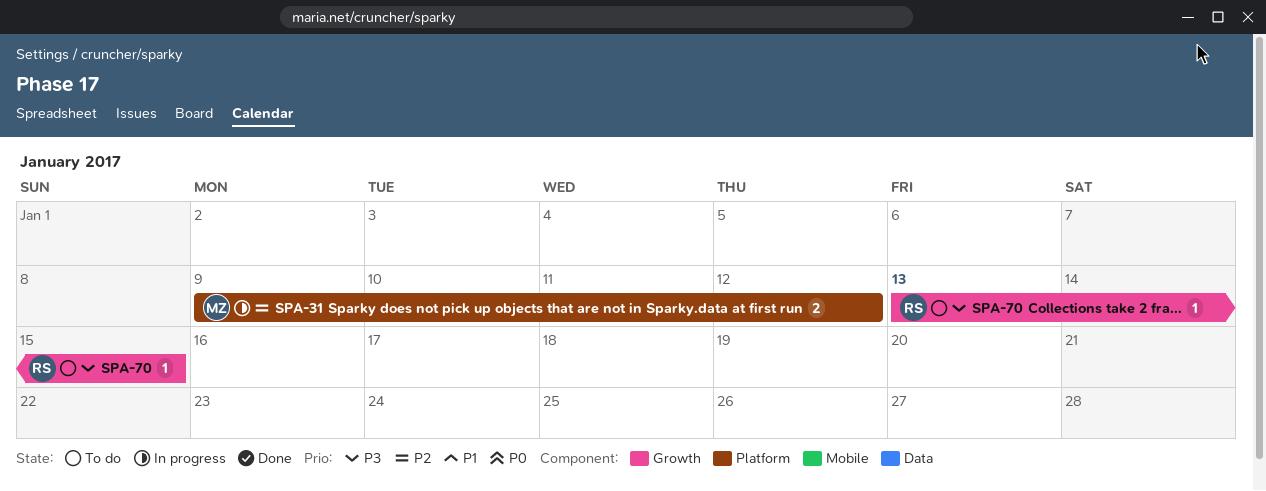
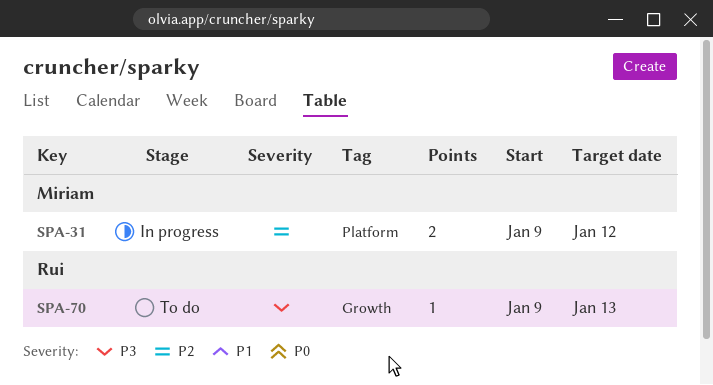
SPA-70, start: Jan 13 -> Jan 9
SPA-70, due: Jan 15 -> Jan 13

